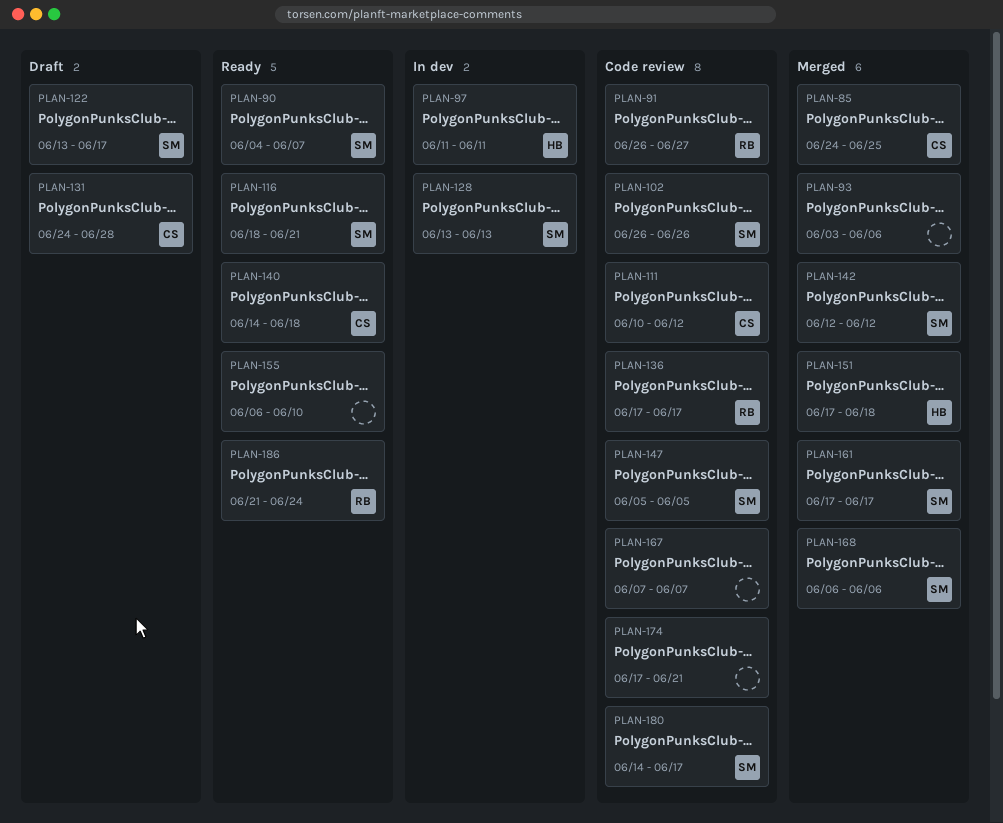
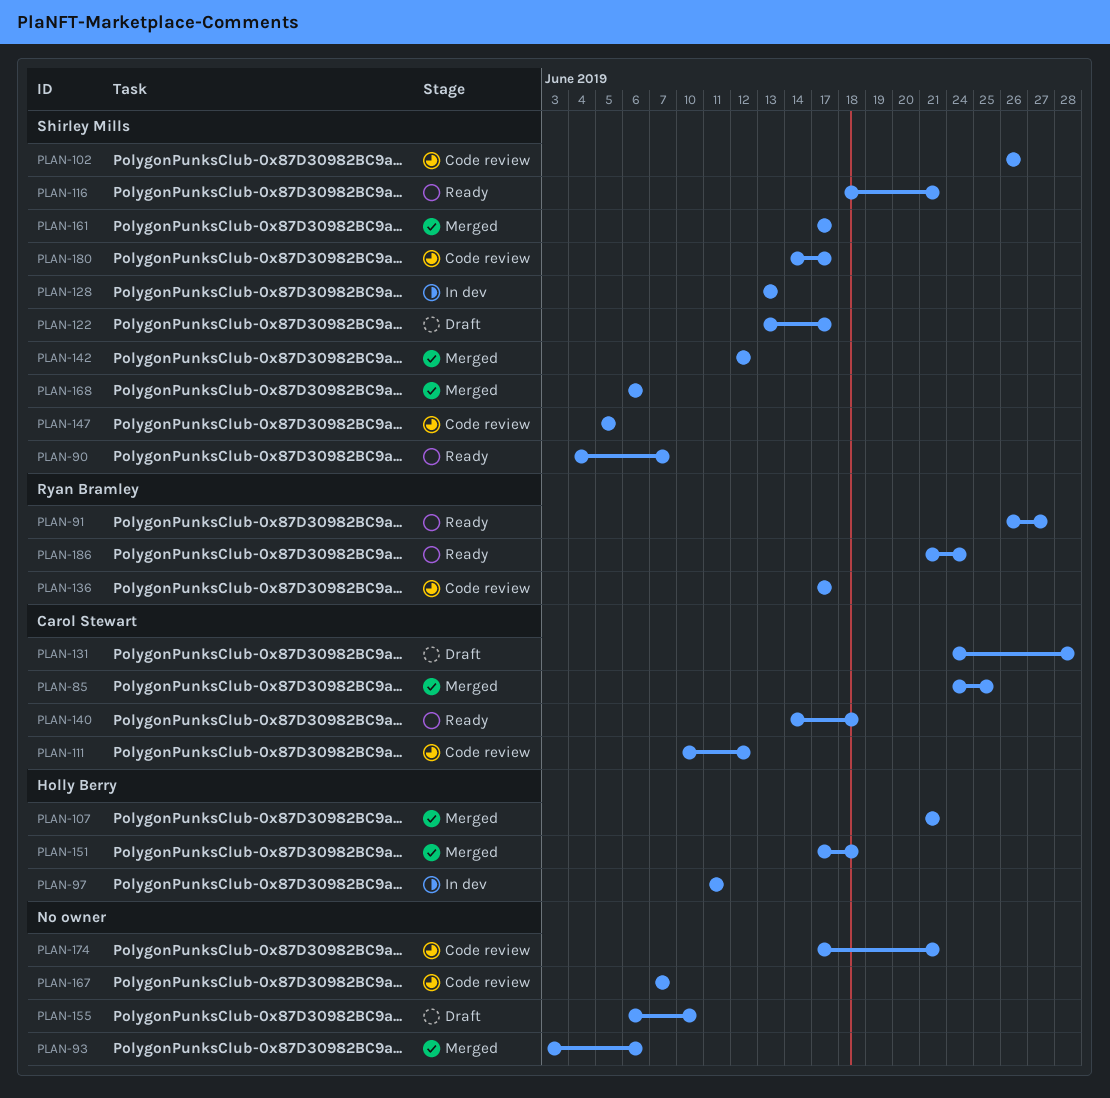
PLAN-91, status: Code review -> Ready
PLAN-107: none -> present
PLAN-155, status: Ready -> Draft

